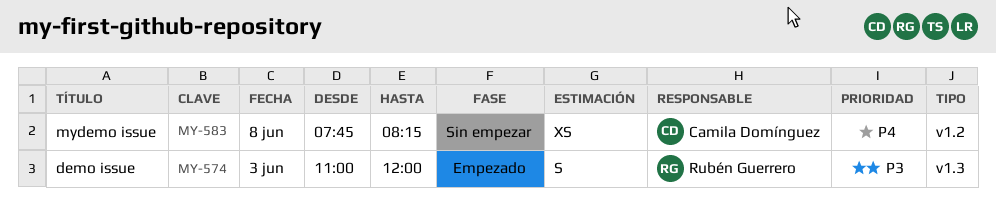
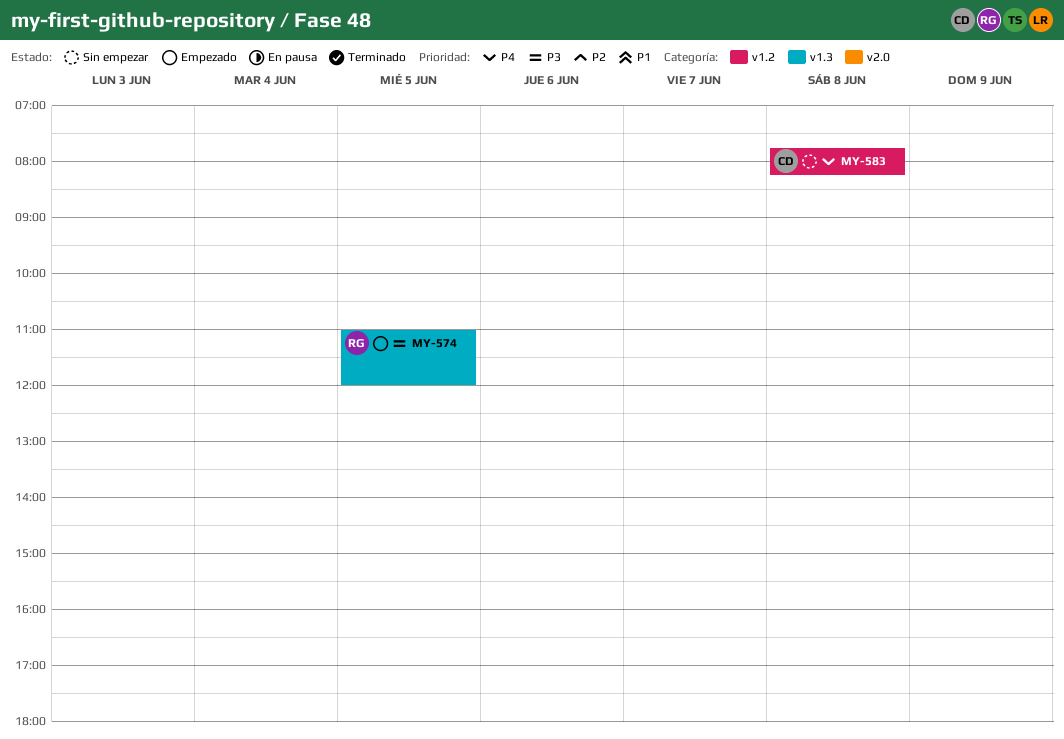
MY-574, day: Jun 3 -> Jun 5

